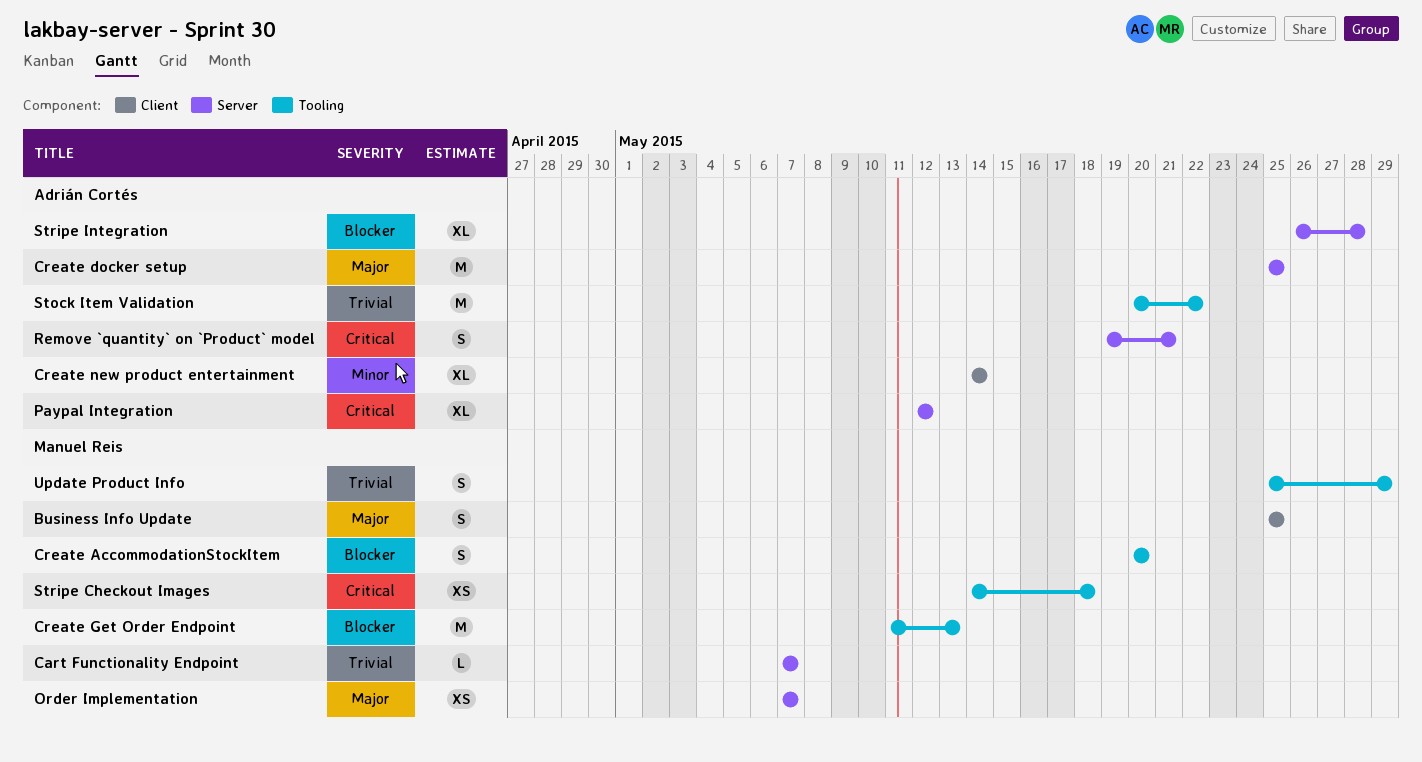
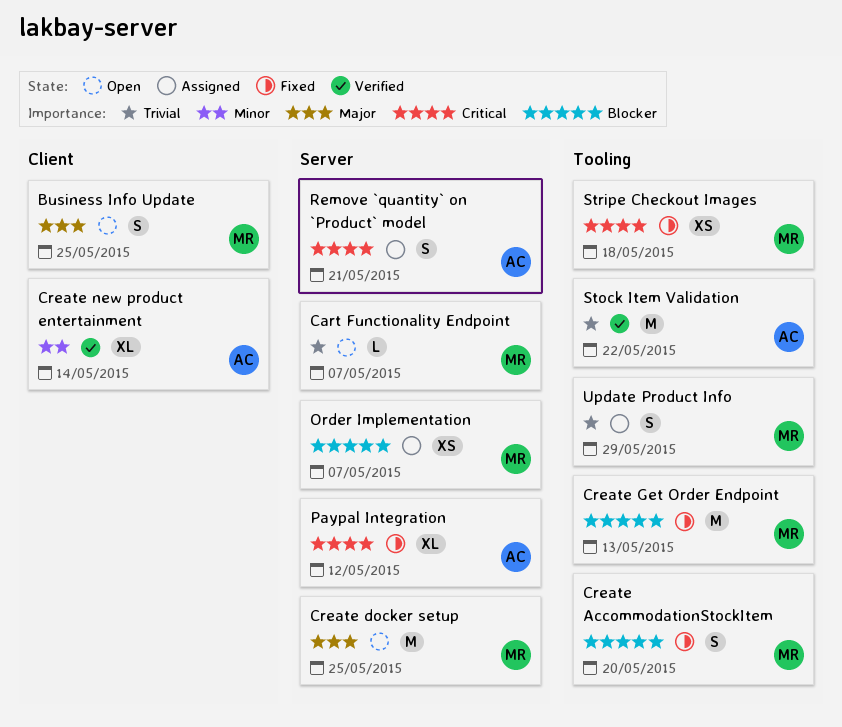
Create docker setup, owner: Adrián Cortés -> Manuel Reis
Order Implementation, priority: Major -> Blocker
Stripe Integration: present -> none

